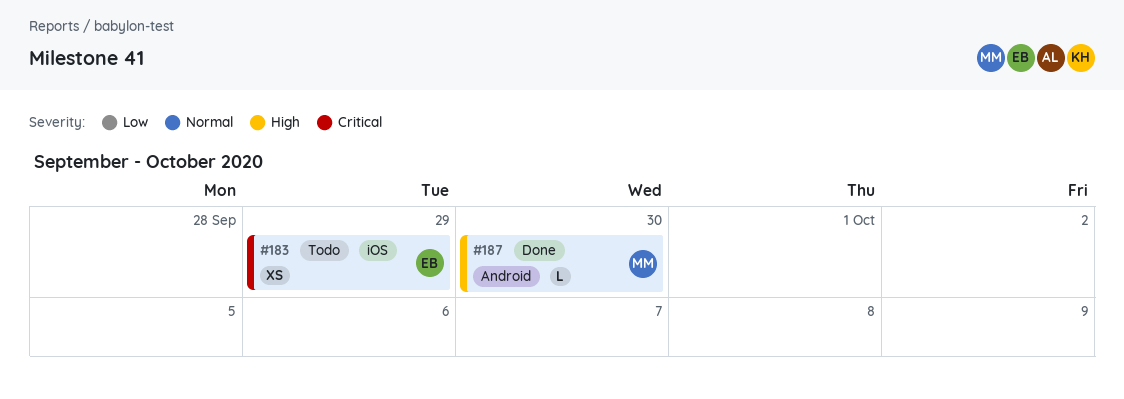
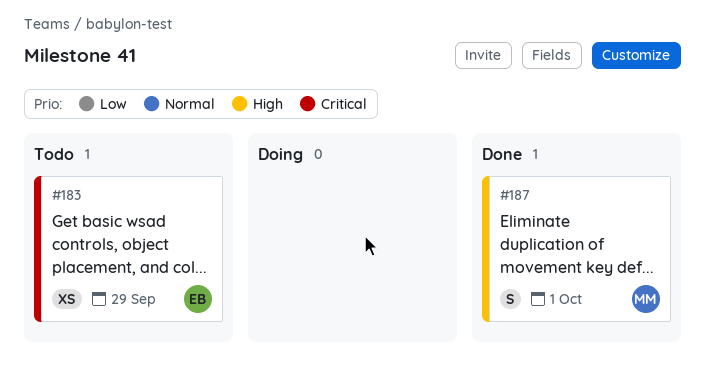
#187, estimate: L -> S
#187, due: Sep 30 -> Oct 1

